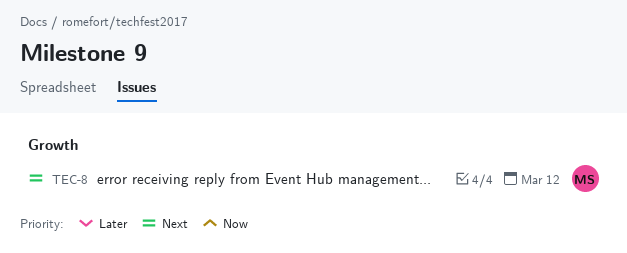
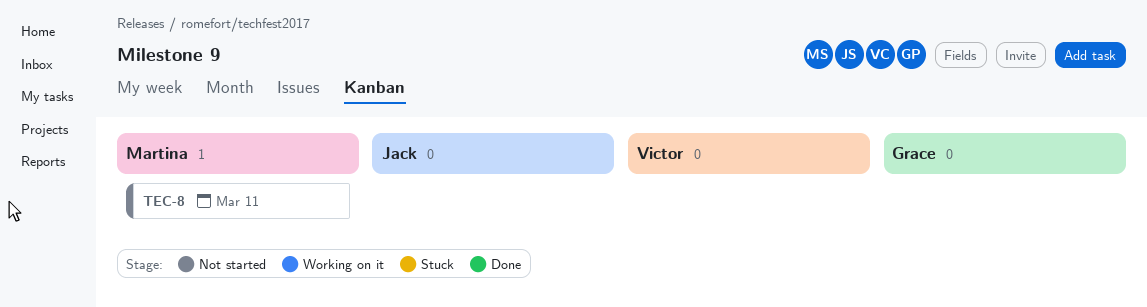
TEC-8, due: Mar 12 -> Mar 11

